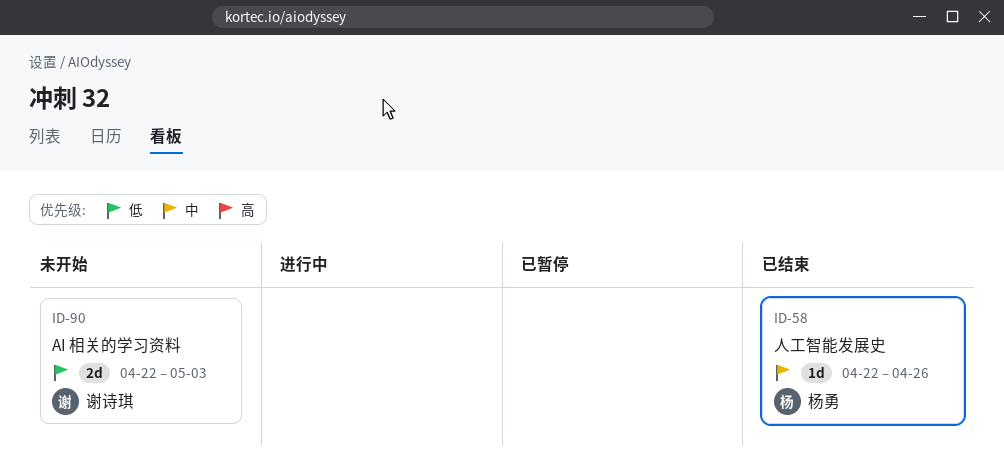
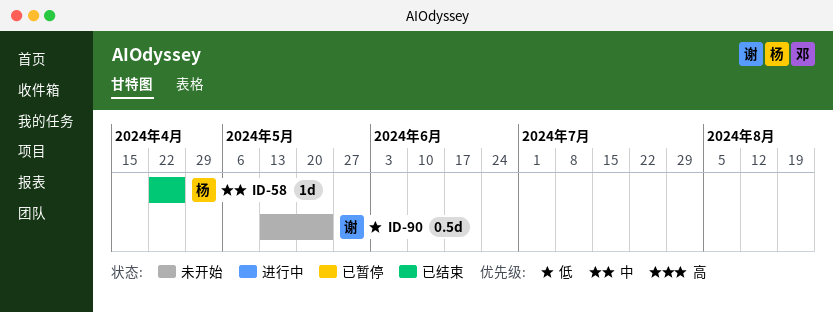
ID-90, estimate: 2d -> 0.5d
ID-90, start: Apr 22 -> May 13
ID-90, due: May 3 -> May 24

